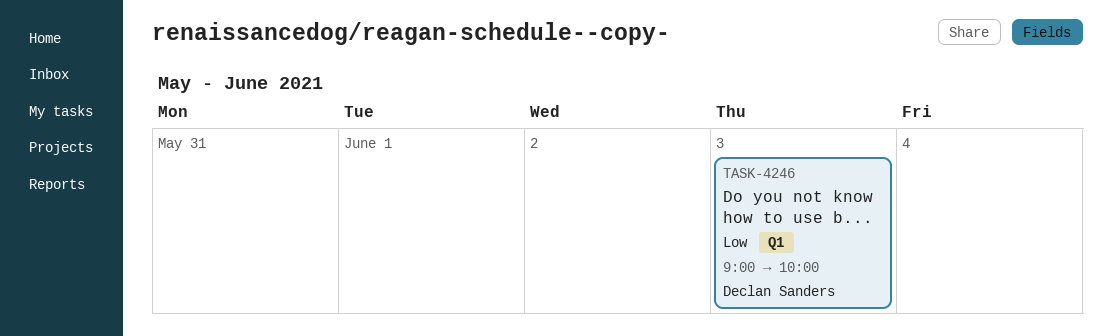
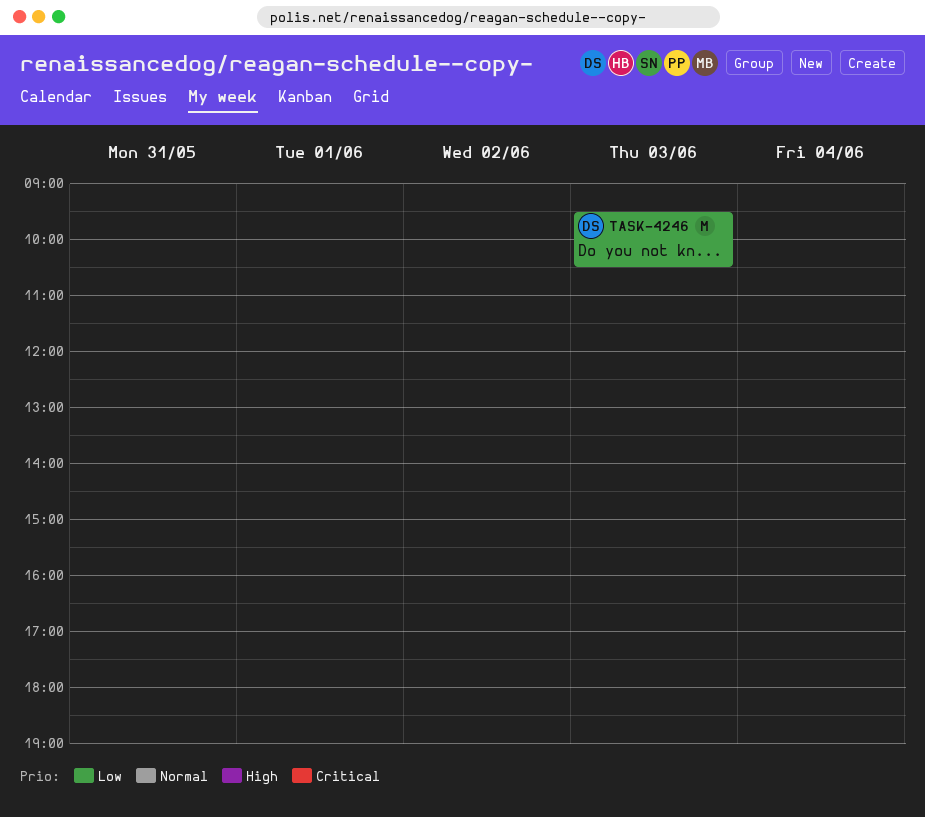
TASK-4246, begins: 09:00 -> 09:30
TASK-4246, ends: 10:00 -> 10:30

